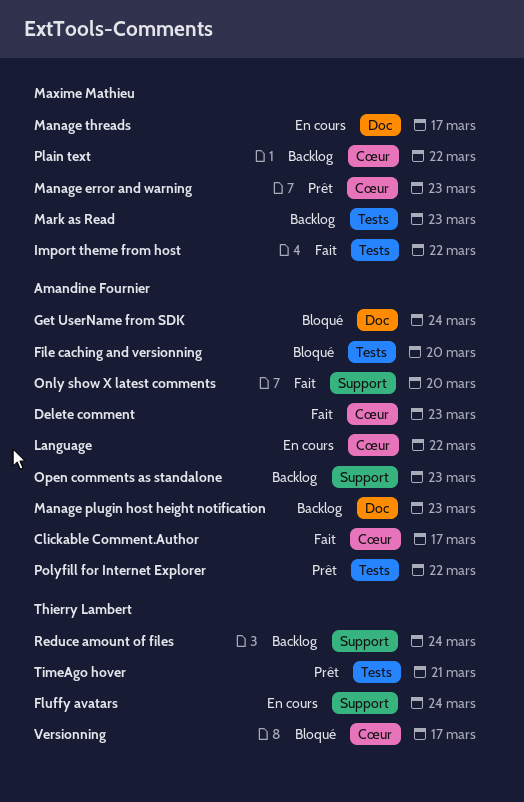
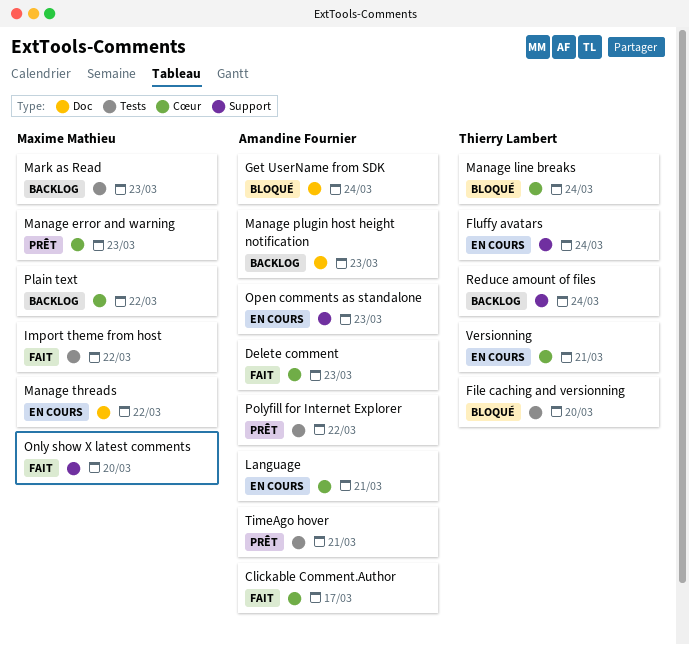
File caching and versionning, owner: Amandine Fournier -> Thierry Lambert
Language, due: Mar 22 -> Mar 21
Manage line breaks: none -> present
Manage threads, due: Mar 17 -> Mar 22
Only show X latest comments, owner: Amandine Fournier -> Maxime Mathieu
Open comments as standalone, status: Backlog -> En cours
TimeAgo hover, owner: Thierry Lambert -> Amandine Fournier
Versionning, status: Bloqué -> En cours
Versionning, due: Mar 17 -> Mar 21

